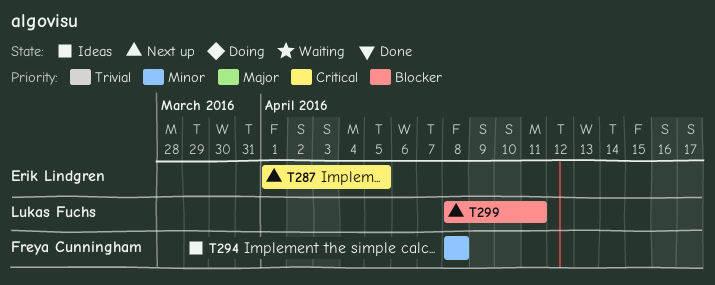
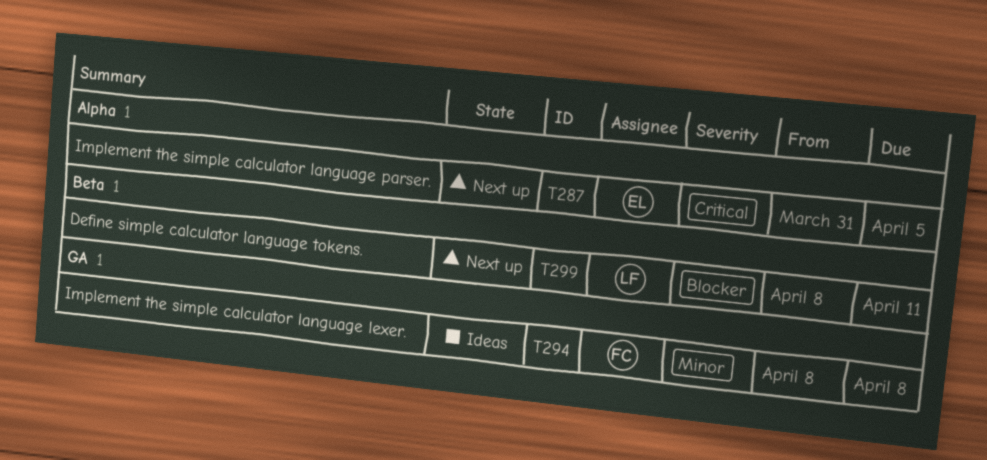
T287, start: Apr 1 -> Mar 31

